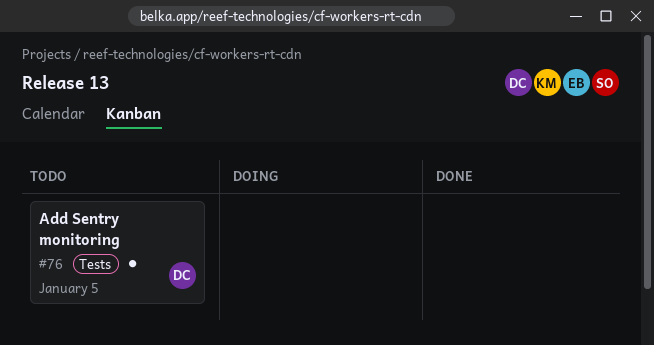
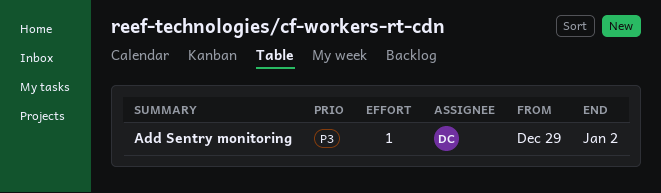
Add Sentry monitoring, due: Jan 5 -> Jan 2

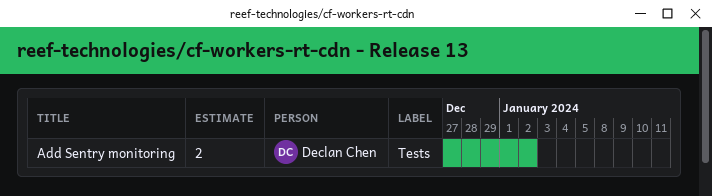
Add Sentry monitoring, estimate: 1 -> 2
Add Sentry monitoring, start: Dec 29 -> Dec 27

